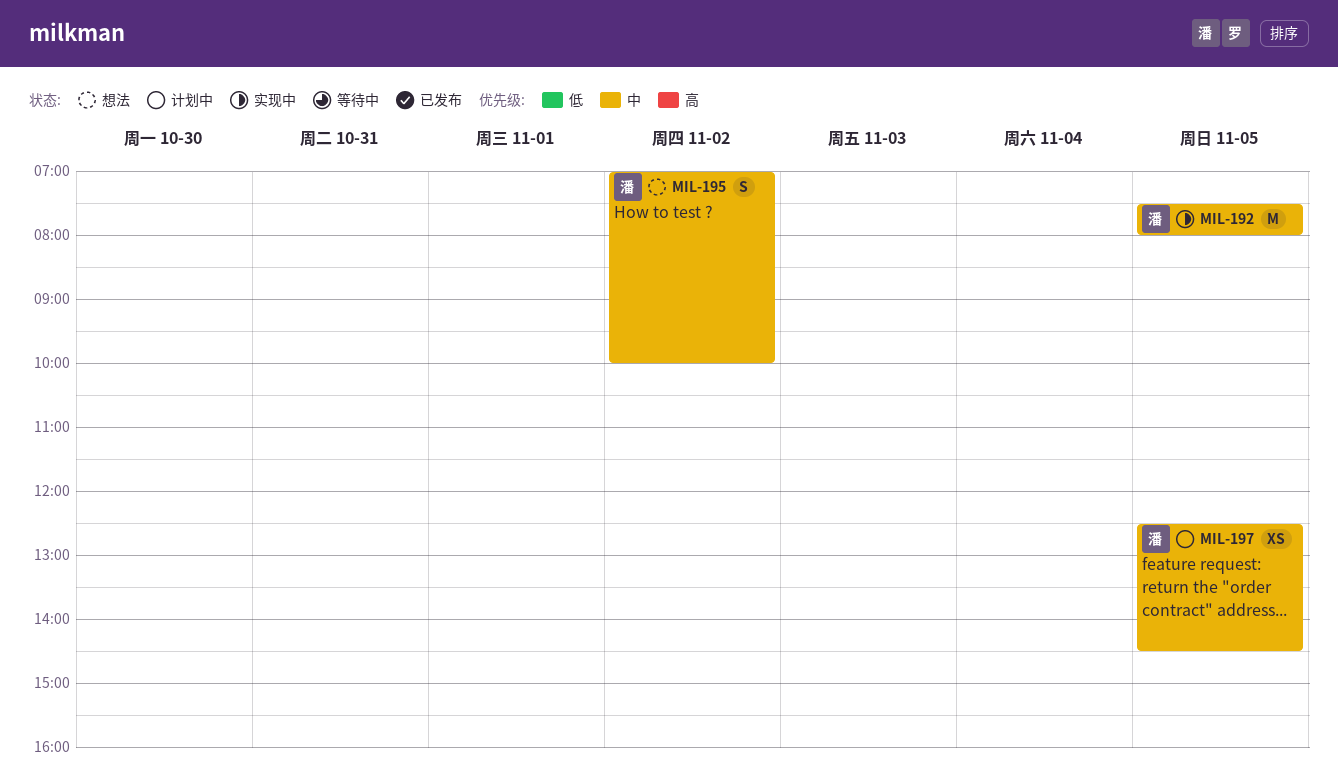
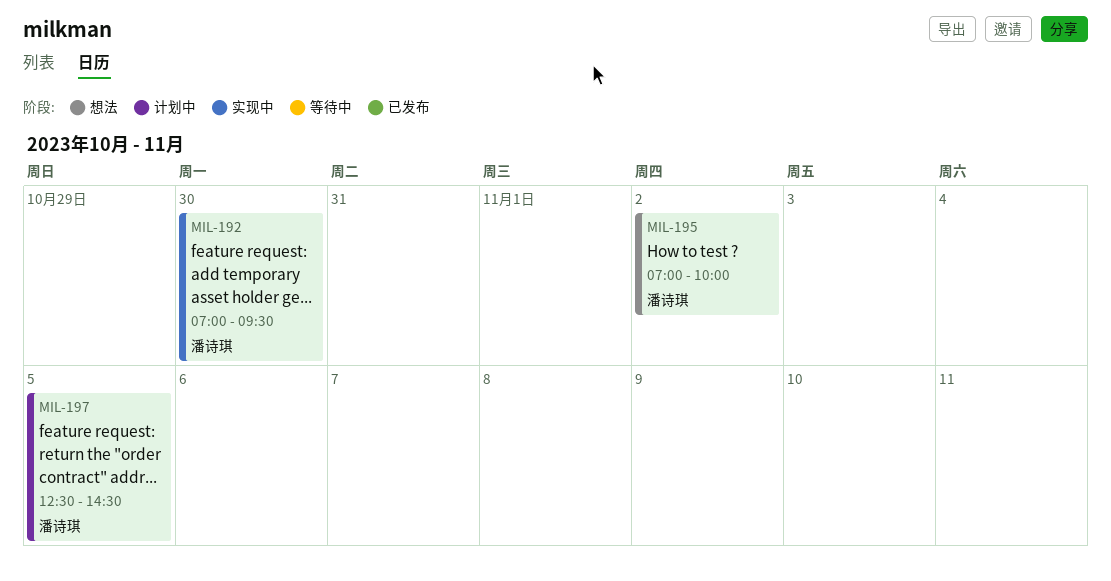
MIL-192, day: Nov 5 -> Oct 30
MIL-192, begins: 07:30 -> 07:00
MIL-192, ends: 08:00 -> 09:30

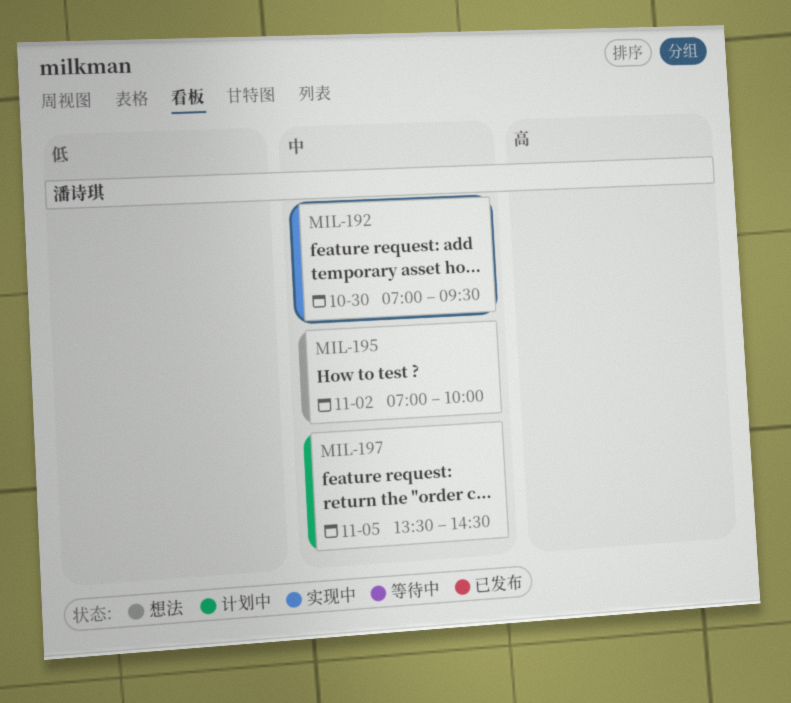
MIL-197, begins: 12:30 -> 13:30

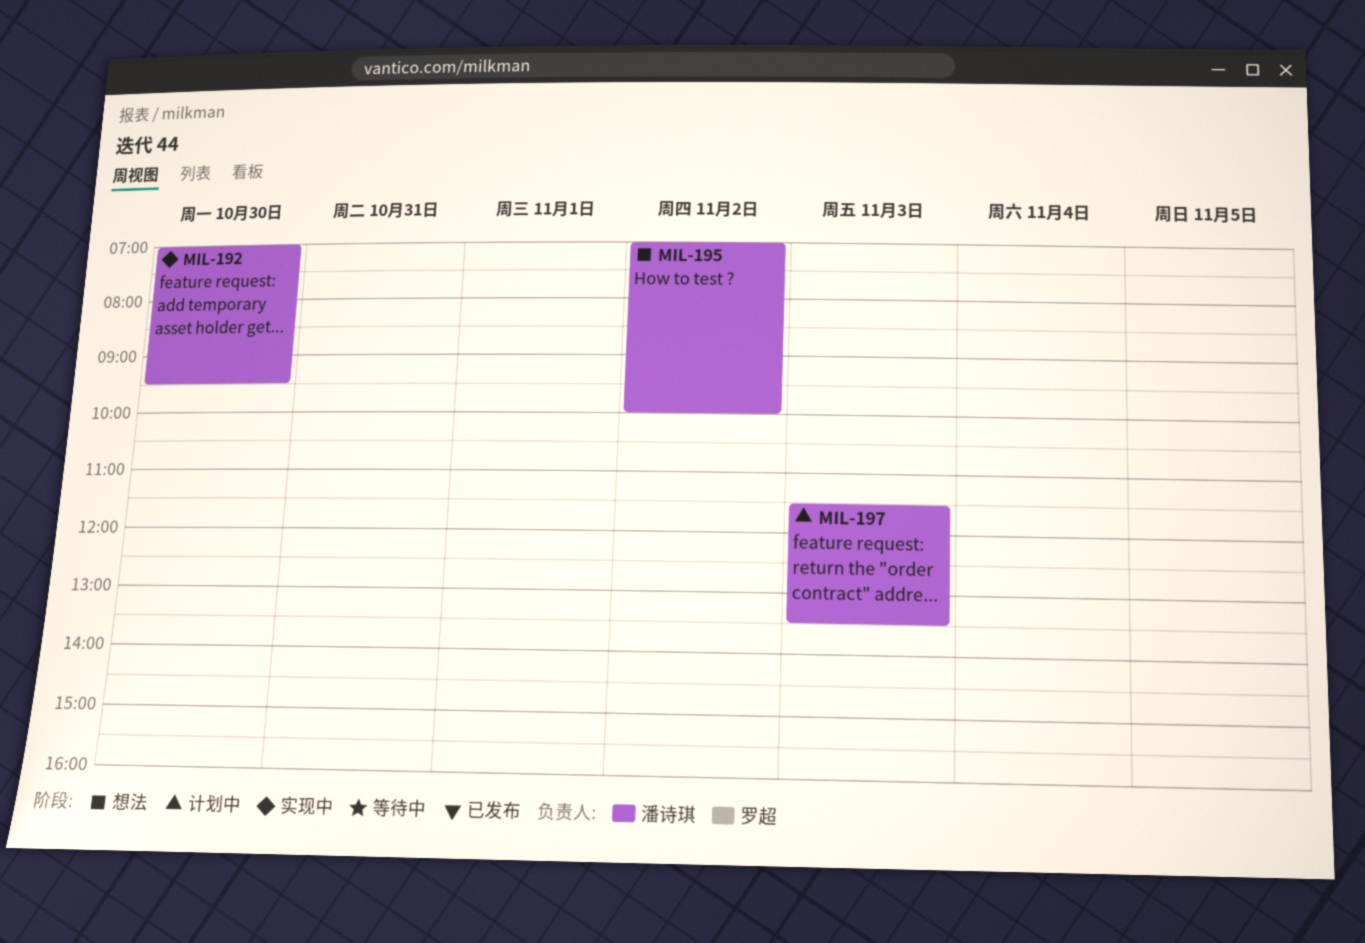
MIL-197, day: Nov 5 -> Nov 3
MIL-197, begins: 13:30 -> 11:30
MIL-197, ends: 14:30 -> 13:30

